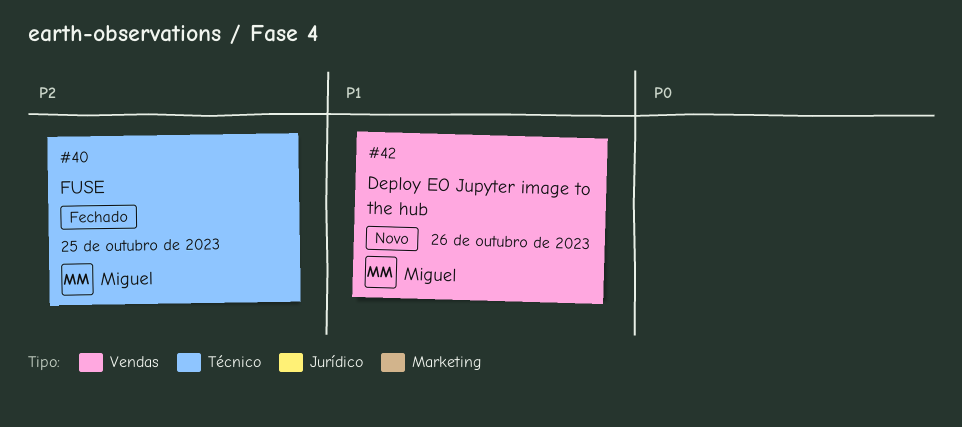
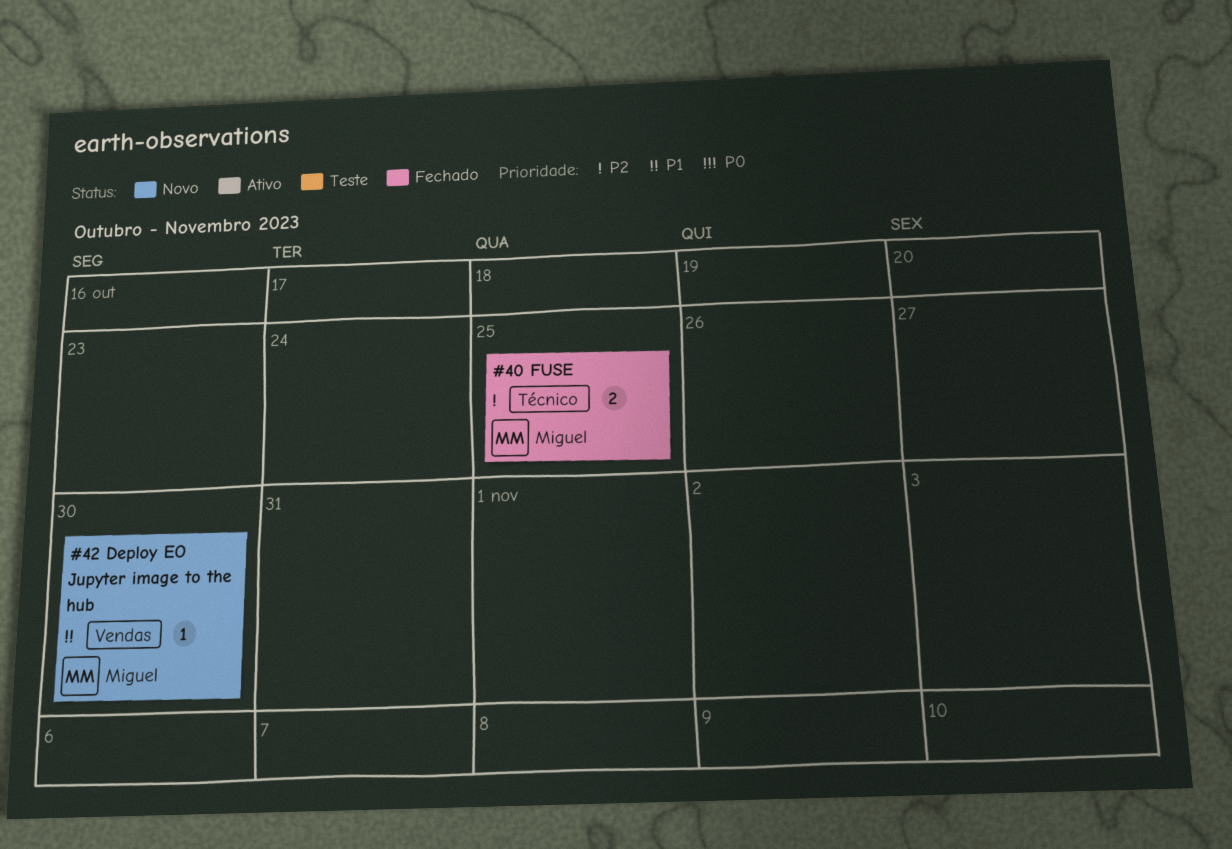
#42, due: Oct 26 -> Oct 30

